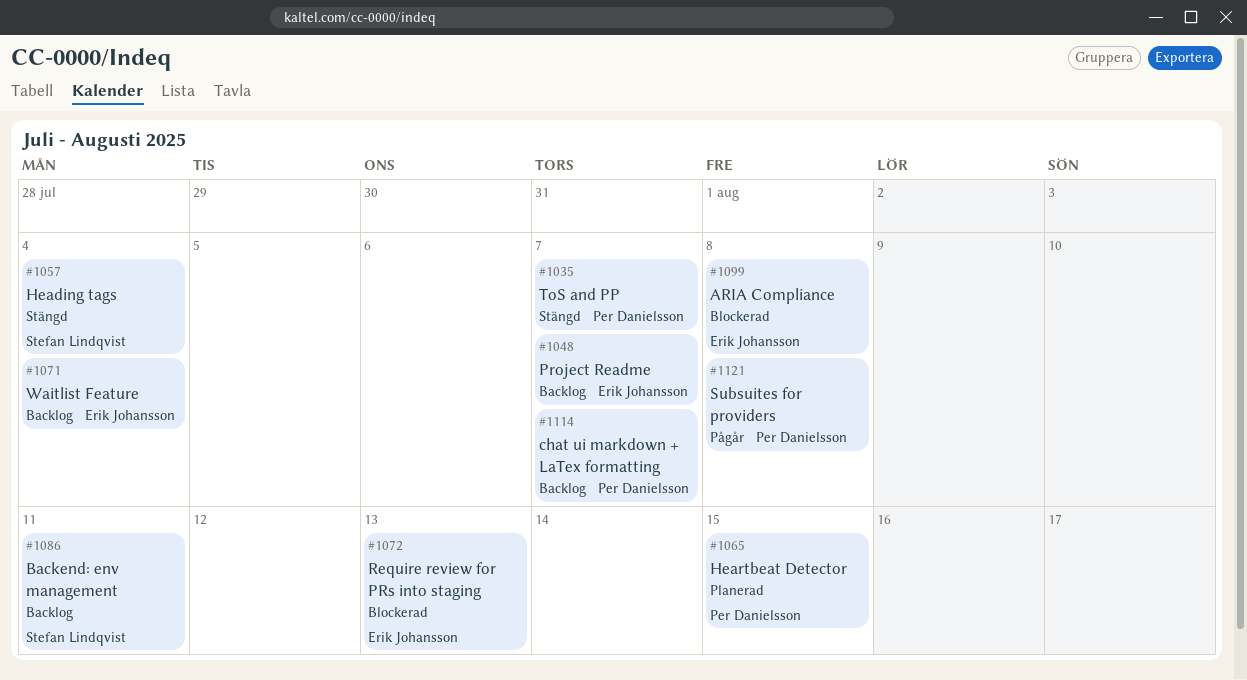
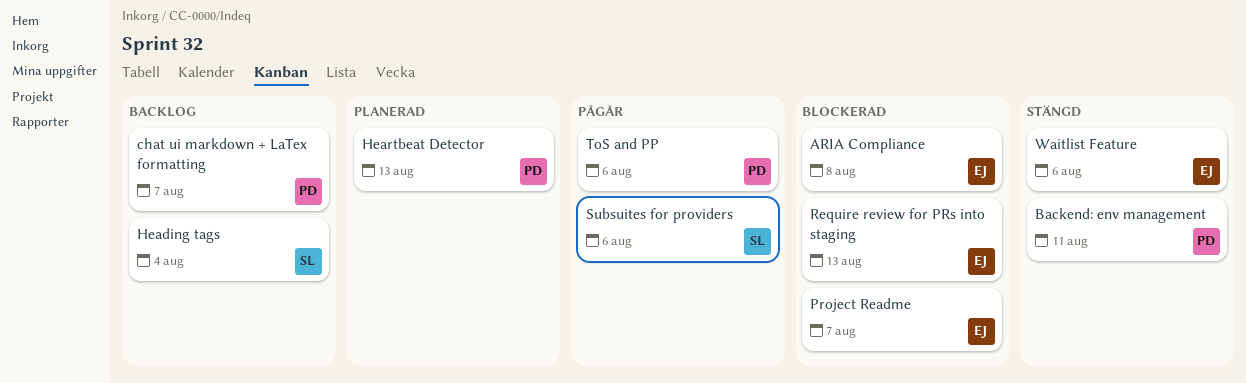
Backend: env management, status: Backlog -> Stängd
Backend: env management, owner: Stefan Lindqvist -> Per Danielsson
Heading tags, status: Stängd -> Backlog
Heartbeat Detector, due: Aug 15 -> Aug 13
Project Readme, status: Backlog -> Blockerad
Subsuites for providers, owner: Per Danielsson -> Stefan Lindqvist
Subsuites for providers, due: Aug 8 -> Aug 6
ToS and PP, status: Stängd -> Pågår
ToS and PP, due: Aug 7 -> Aug 6
Waitlist Feature, status: Backlog -> Stängd
Waitlist Feature, due: Aug 4 -> Aug 6

